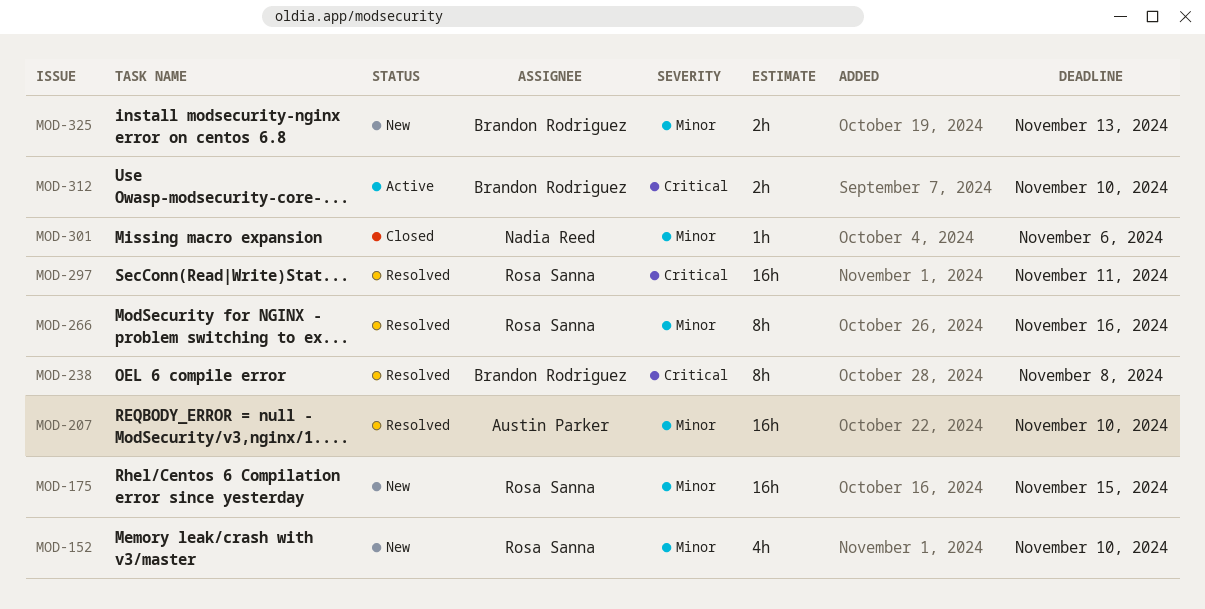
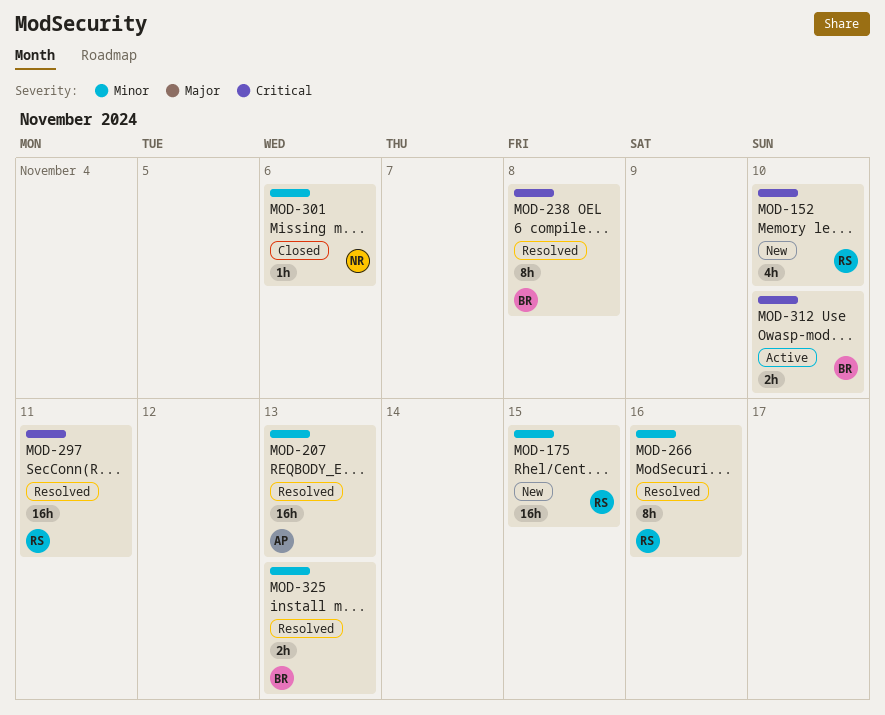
MOD-152, priority: Minor -> Critical
MOD-207, due: Nov 10 -> Nov 13
MOD-325, status: New -> Resolved

